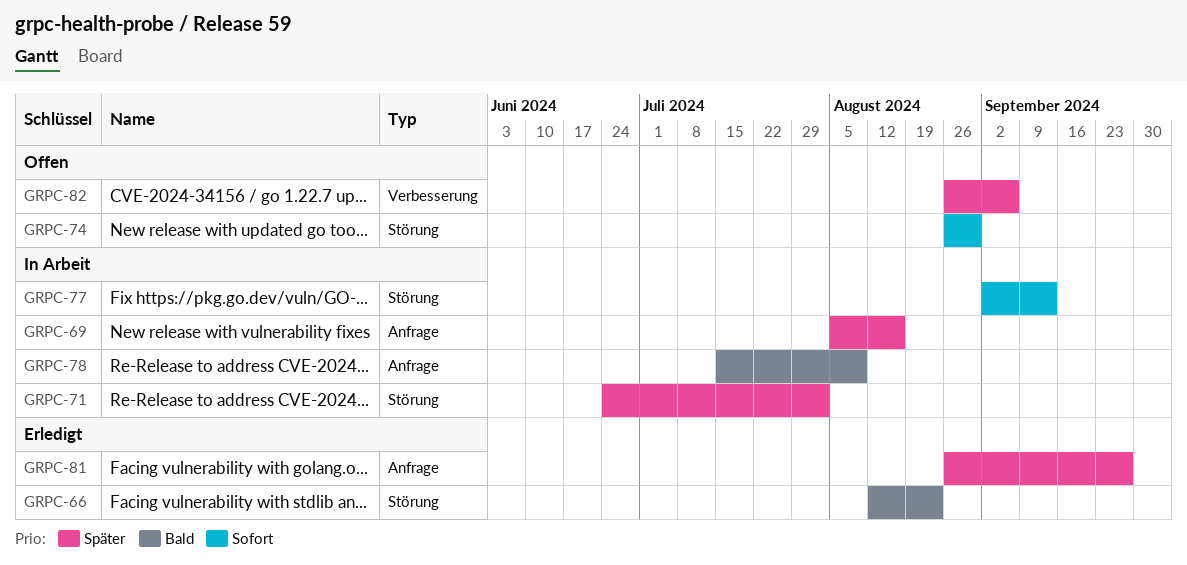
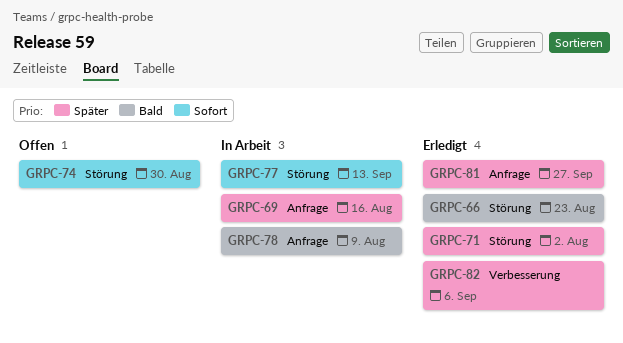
GRPC-71, status: In Arbeit -> Erledigt
GRPC-82, status: Offen -> Erledigt

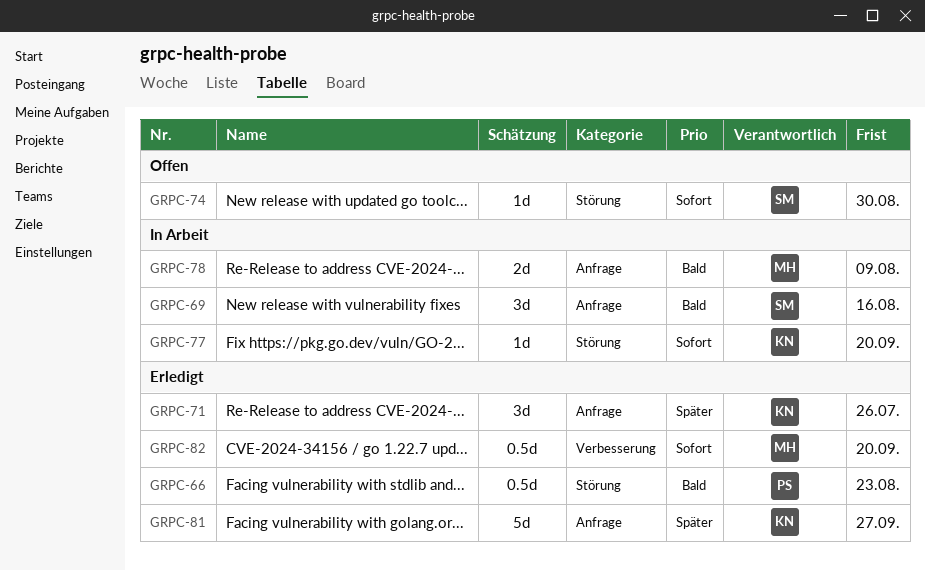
GRPC-69, priority: Später -> Bald
GRPC-71, label: Störung -> Anfrage
GRPC-71, due: Aug 2 -> Jul 26
GRPC-77, due: Sep 13 -> Sep 20
GRPC-82, priority: Später -> Sofort
GRPC-82, due: Sep 6 -> Sep 20

